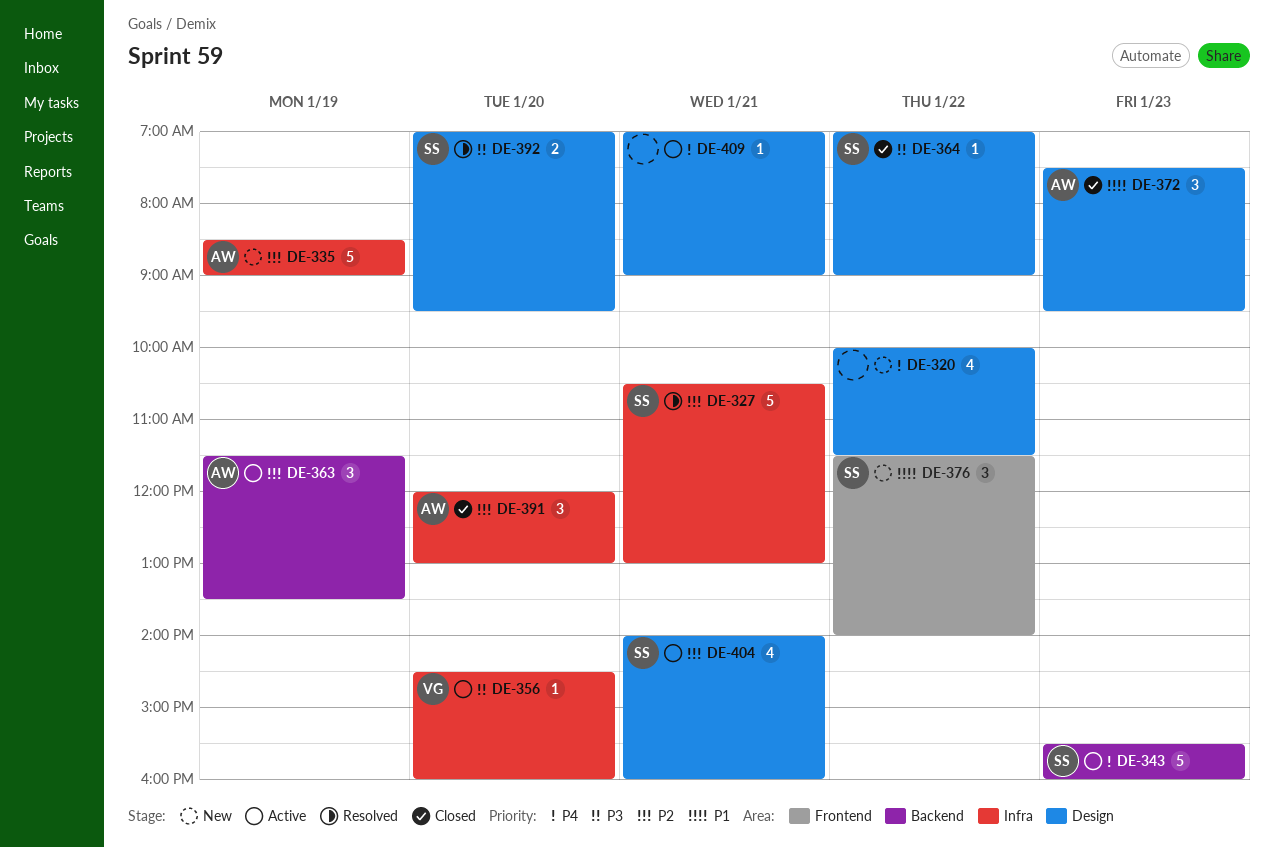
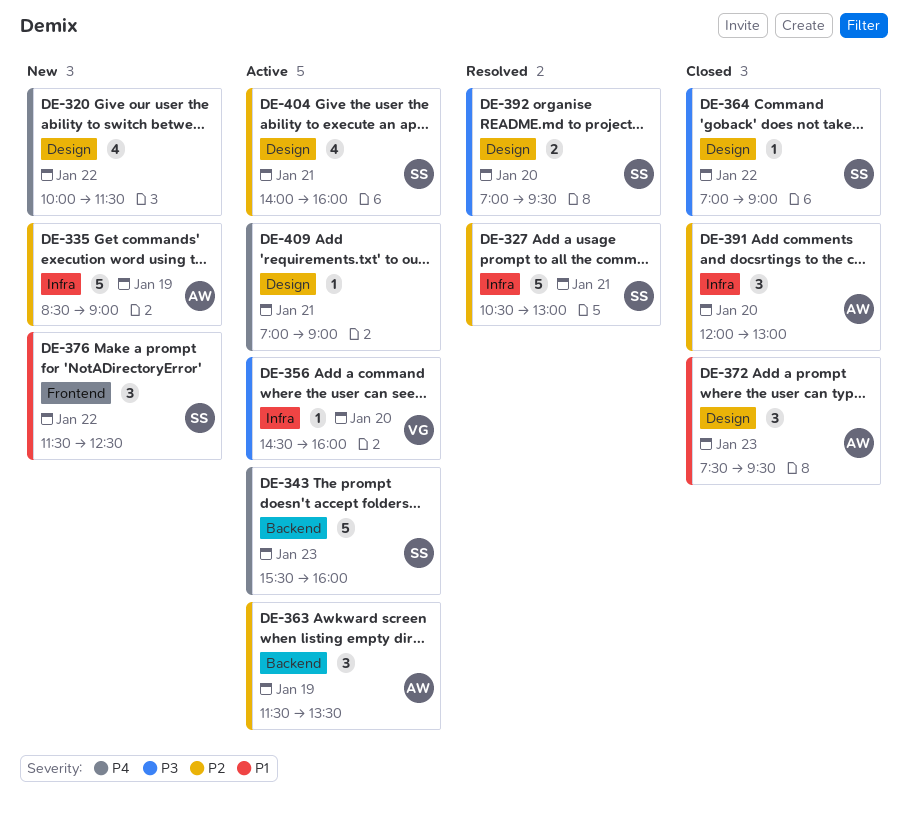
DE-376, ends: 14:00 -> 12:30

